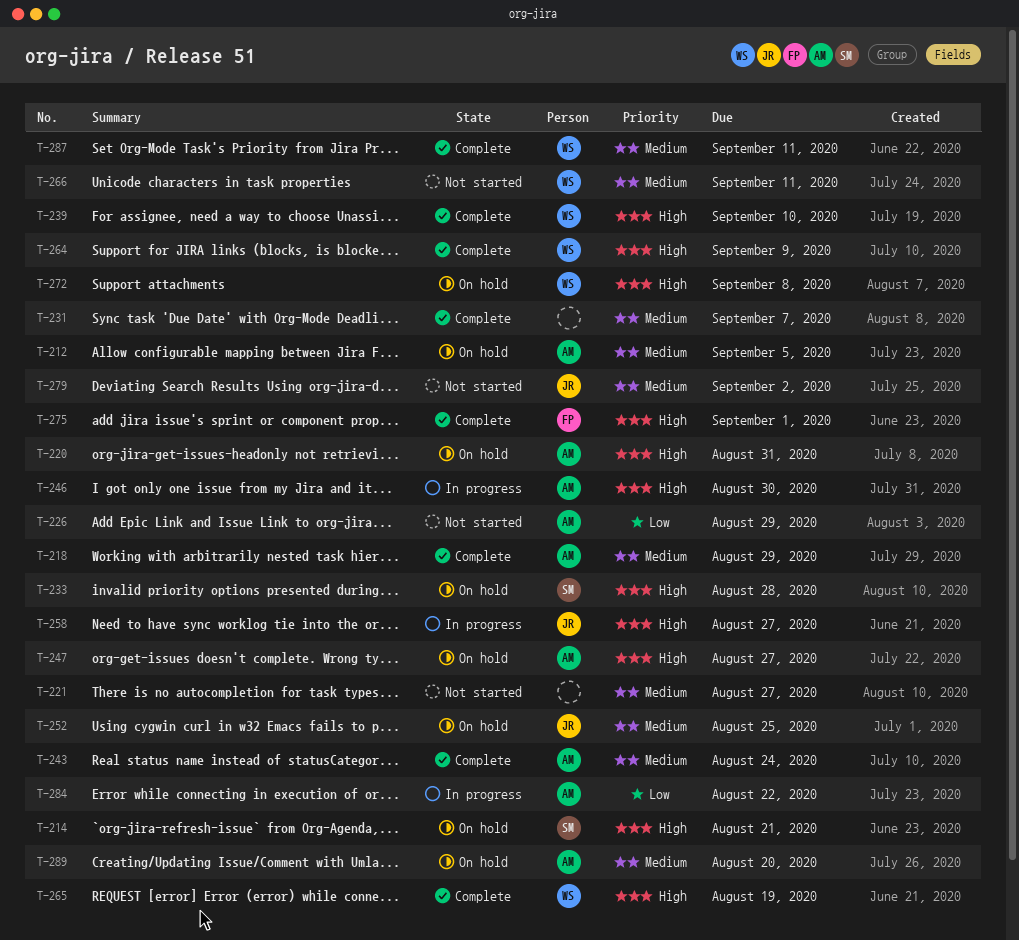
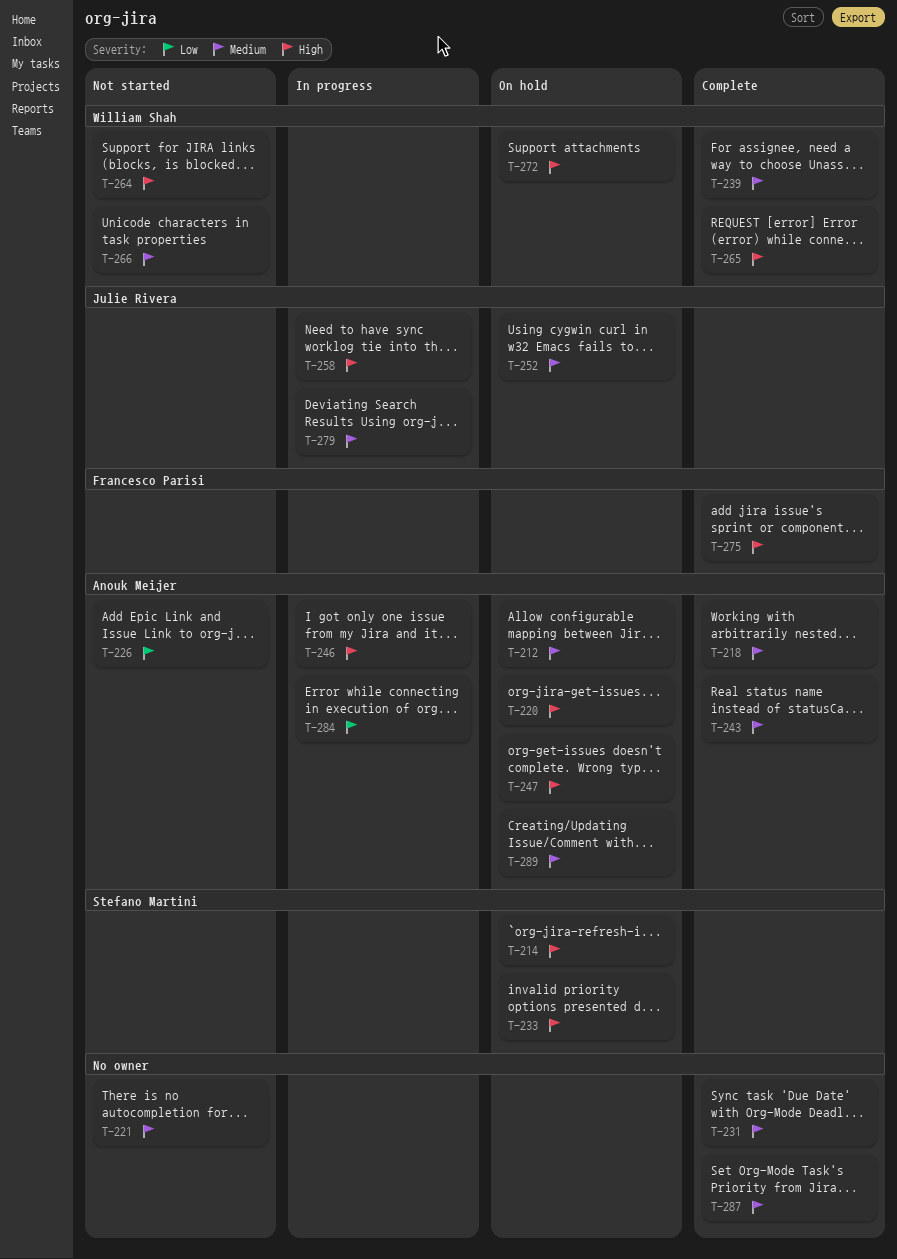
T-239, priority: High -> Medium
T-264, status: Complete -> Not started
T-279, status: Not started -> In progress
T-287, owner: William Shah -> none

